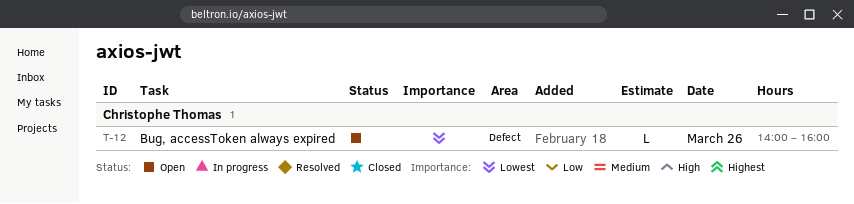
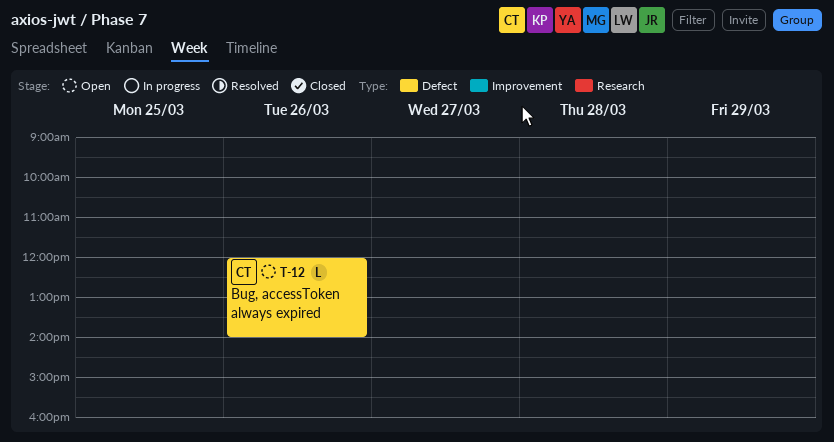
T-12, begins: 14:00 -> 12:00
T-12, ends: 16:00 -> 14:00

